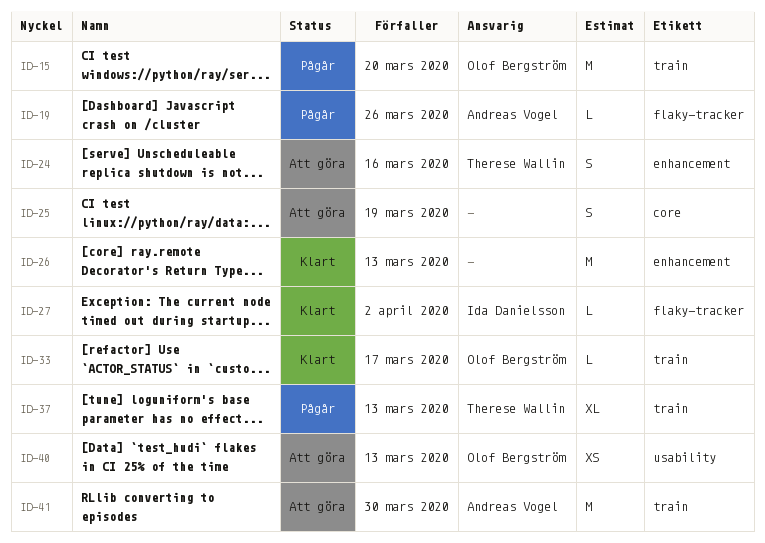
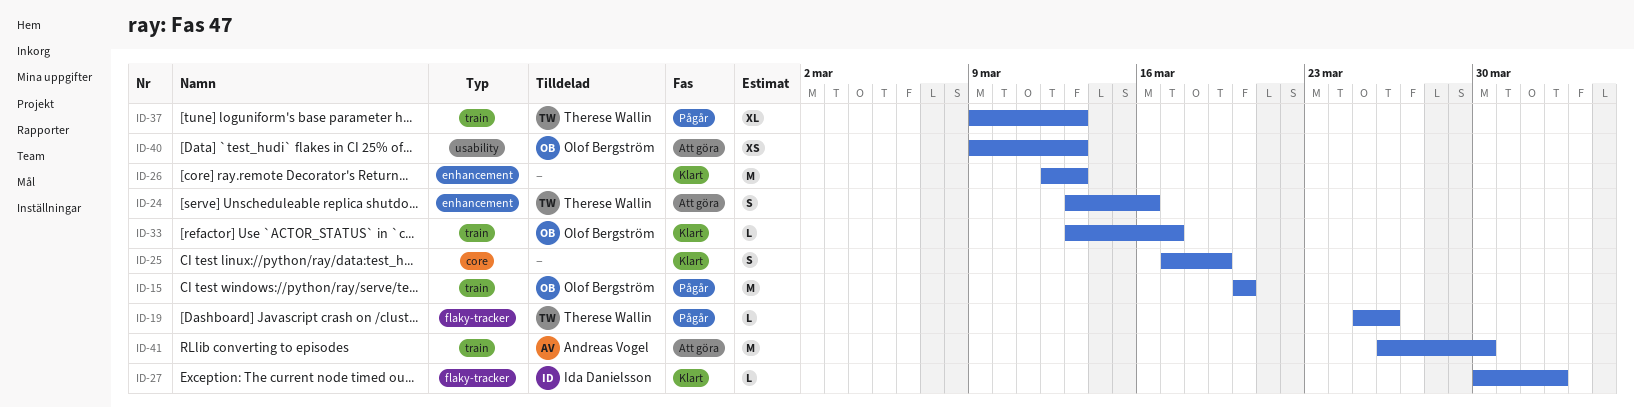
ID-19, owner: Andreas Vogel -> Therese Wallin
ID-25, status: Att göra -> Klart

